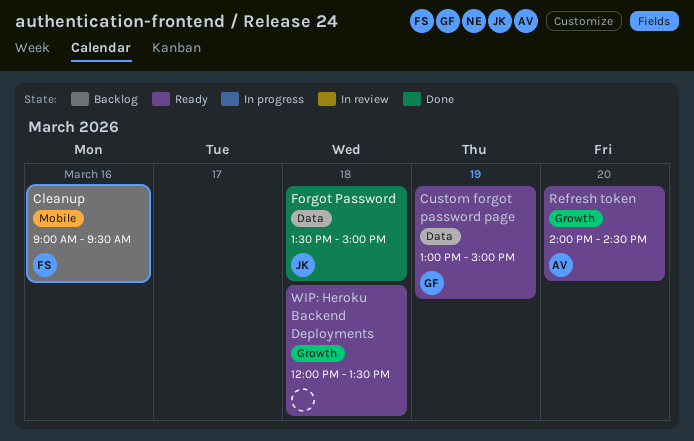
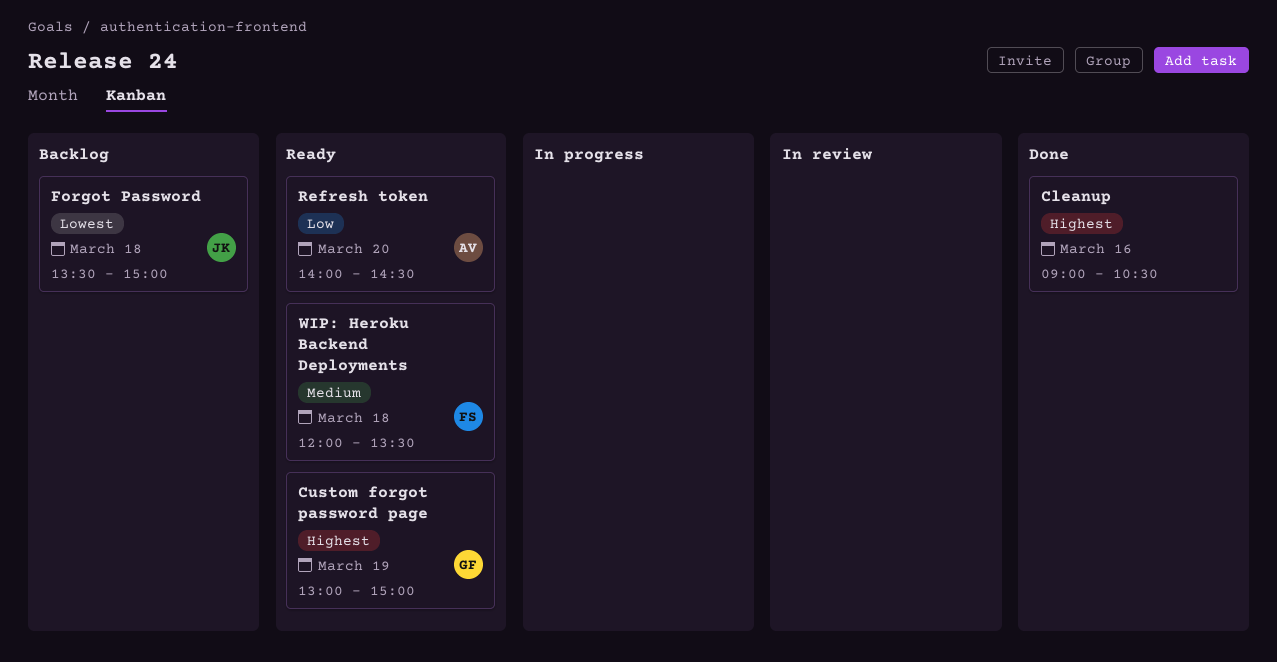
Cleanup, status: Backlog -> Done
Cleanup, owner: FS -> none
Cleanup, ends: 09:30 -> 10:30
Forgot Password, status: Done -> Backlog
WIP: Heroku Backend Deployments, owner: none -> FS

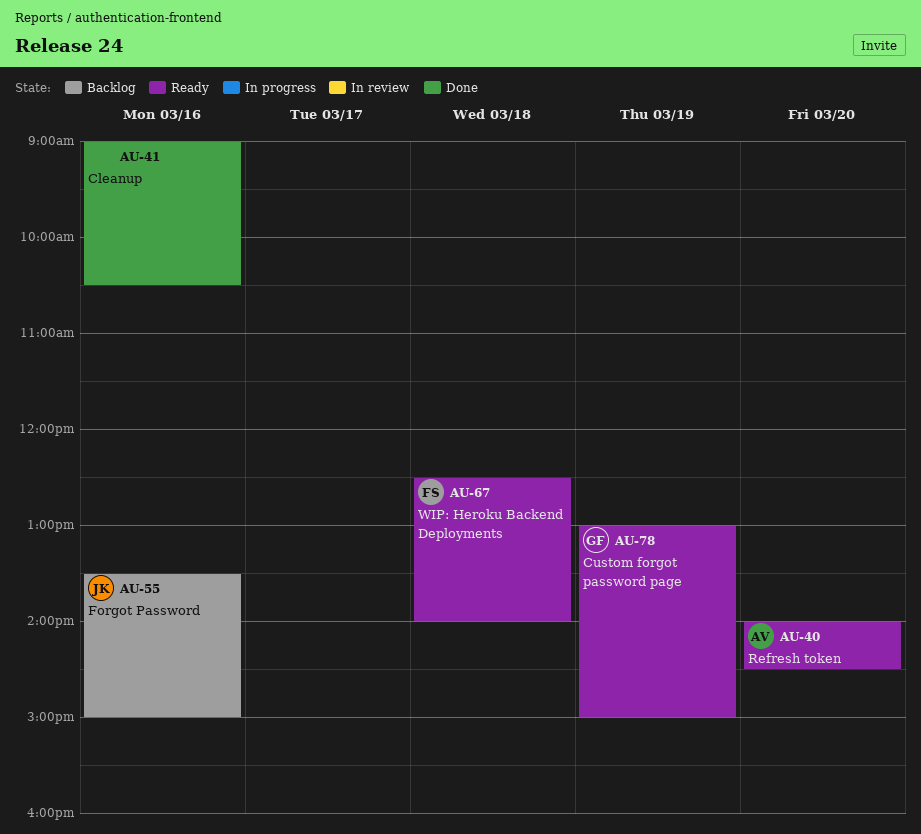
Forgot Password, day: Mar 18 -> Mar 16
WIP: Heroku Backend Deployments, begins: 12:00 -> 12:30
WIP: Heroku Backend Deployments, ends: 13:30 -> 14:00

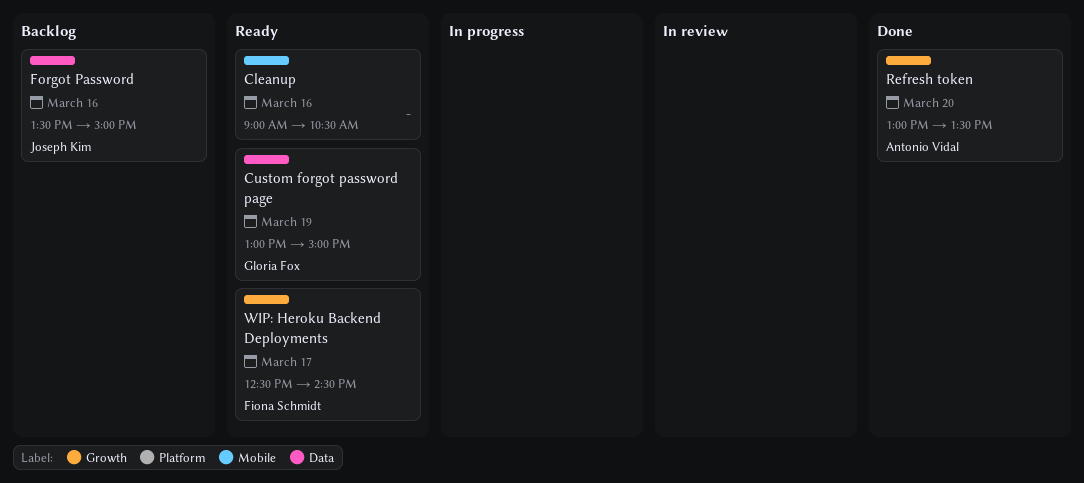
Cleanup, status: Done -> Ready
Refresh token, status: Ready -> Done
Refresh token, begins: 14:00 -> 13:00
Refresh token, ends: 14:30 -> 13:30
WIP: Heroku Backend Deployments, day: Mar 18 -> Mar 17
WIP: Heroku Backend Deployments, ends: 14:00 -> 14:30

